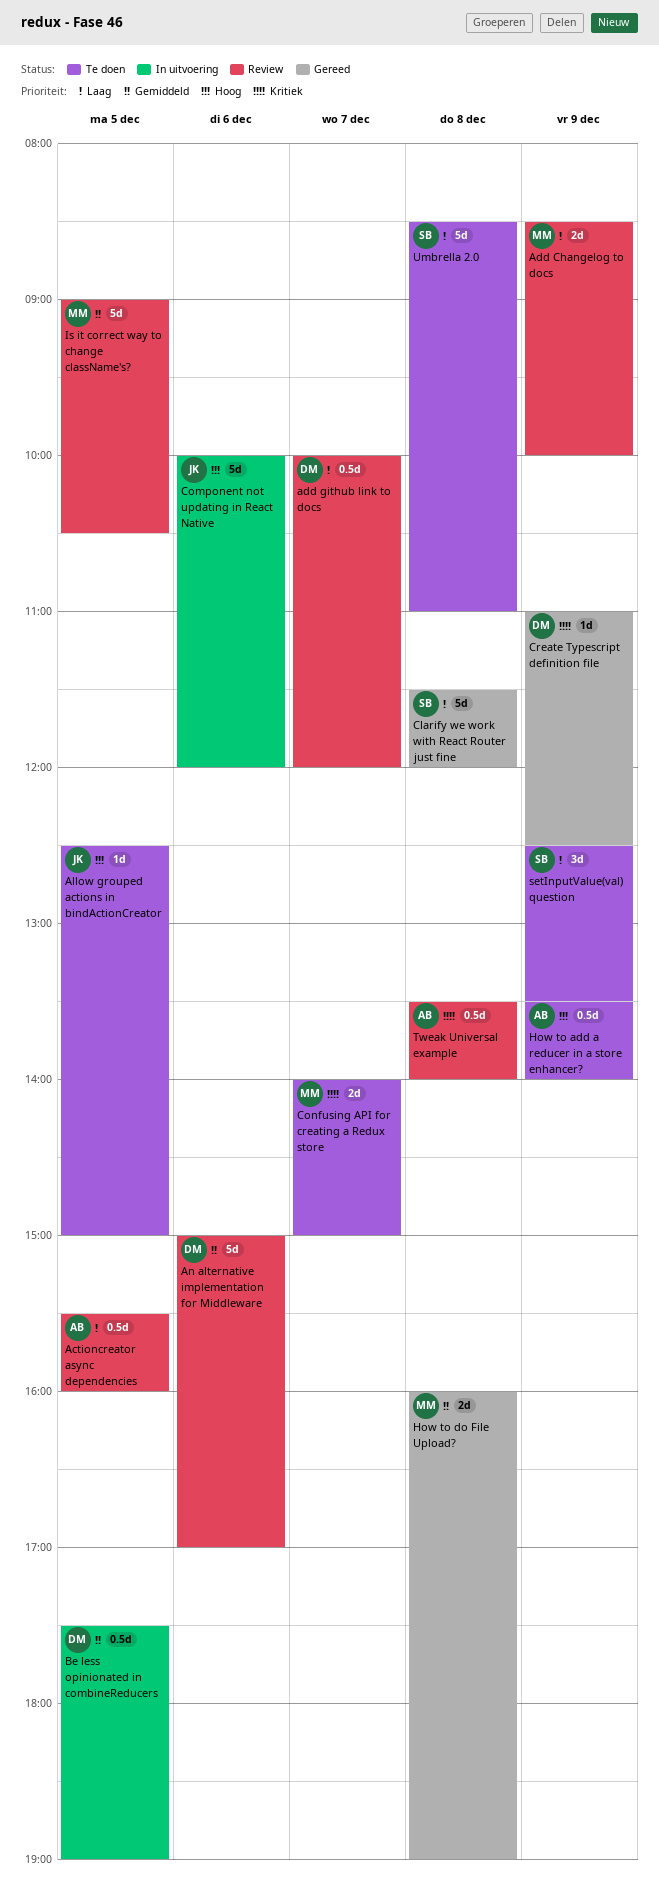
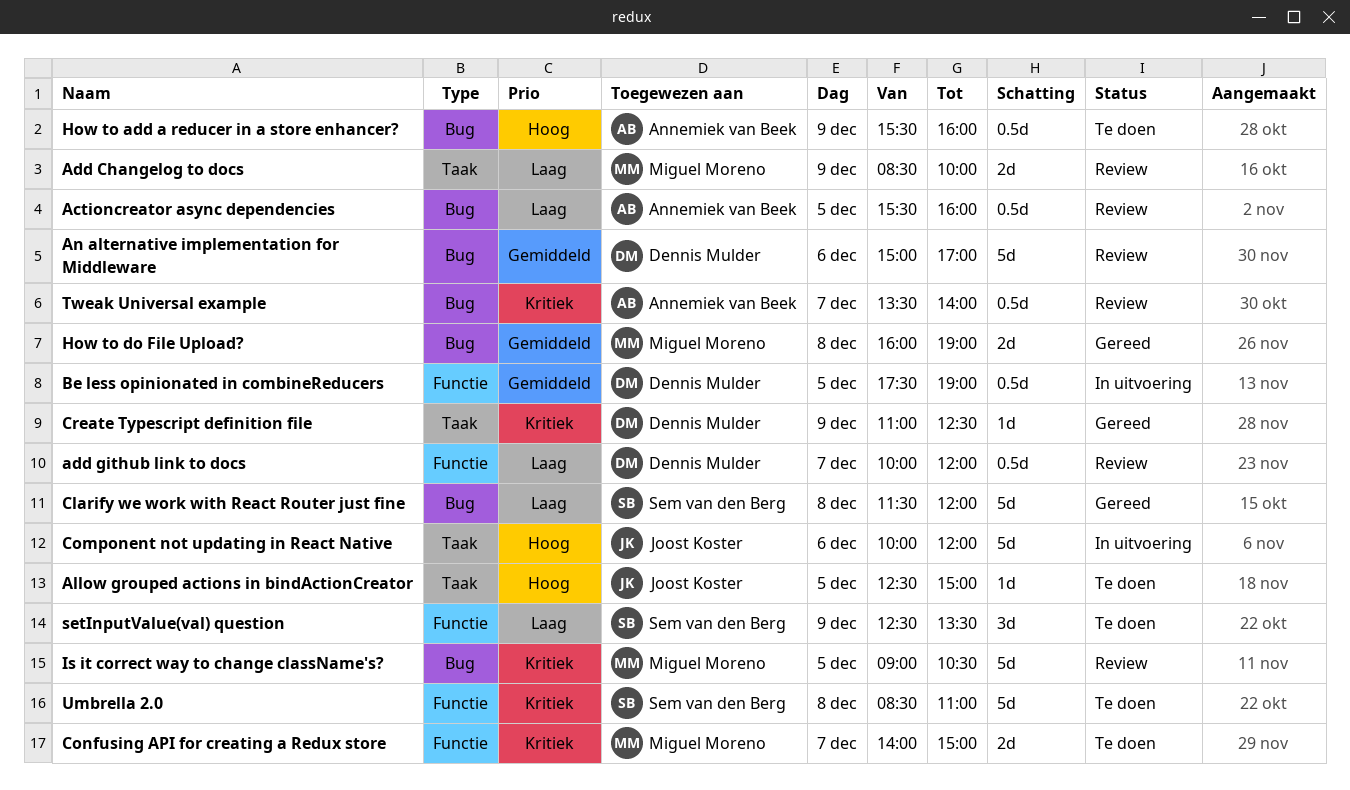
How to add a reducer in a store enhancer?, begins: 13:30 -> 15:30
How to add a reducer in a store enhancer?, ends: 14:00 -> 16:00
Is it correct way to change className's?, priority: Gemiddeld -> Kritiek
Tweak Universal example, day: Dec 8 -> Dec 7
Umbrella 2.0, priority: Laag -> Kritiek

